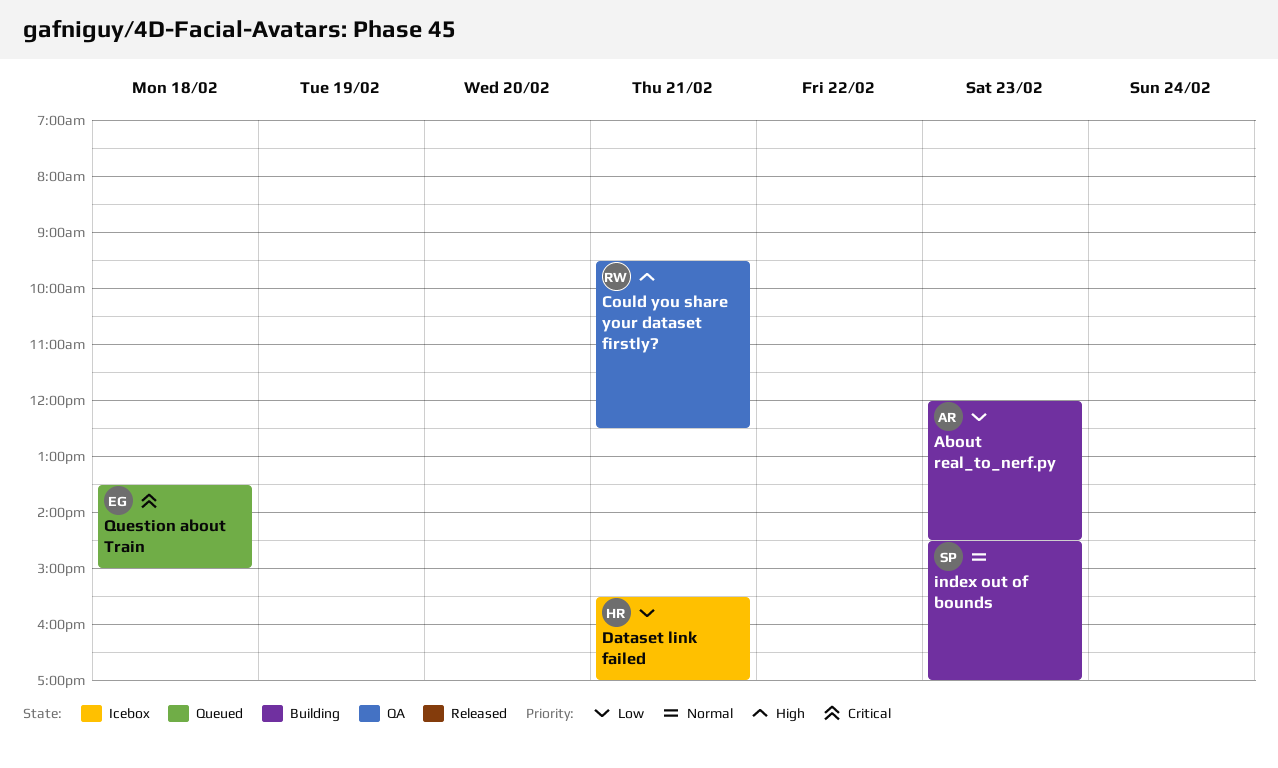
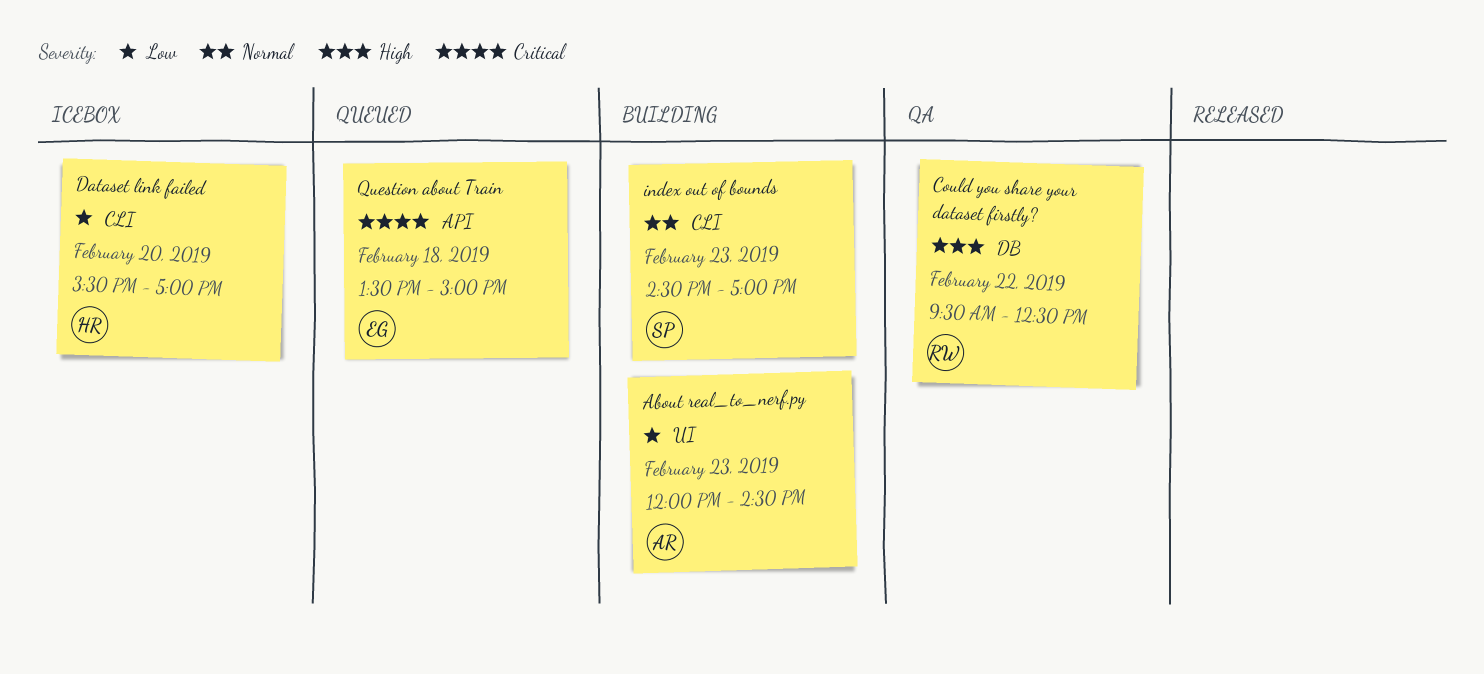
Could you share your dataset firstly?, day: Feb 21 -> Feb 22
Dataset link failed, day: Feb 21 -> Feb 20

